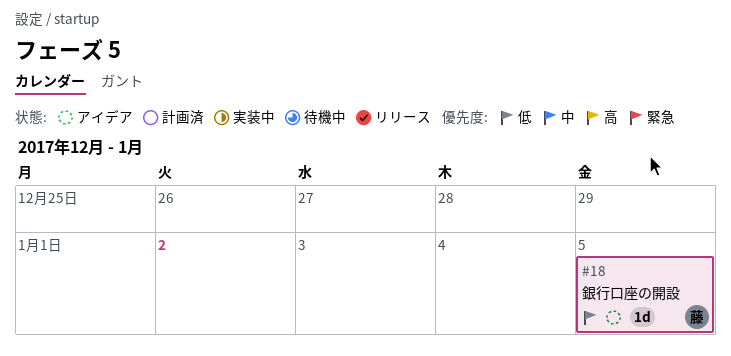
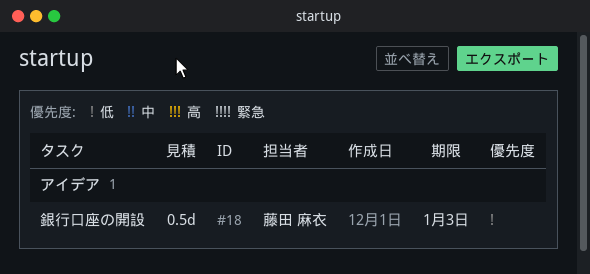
#18, estimate: 1d -> 0.5d
#18, due: Jan 5 -> Jan 3

